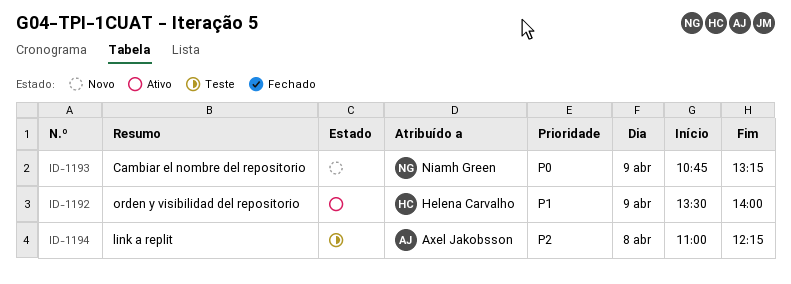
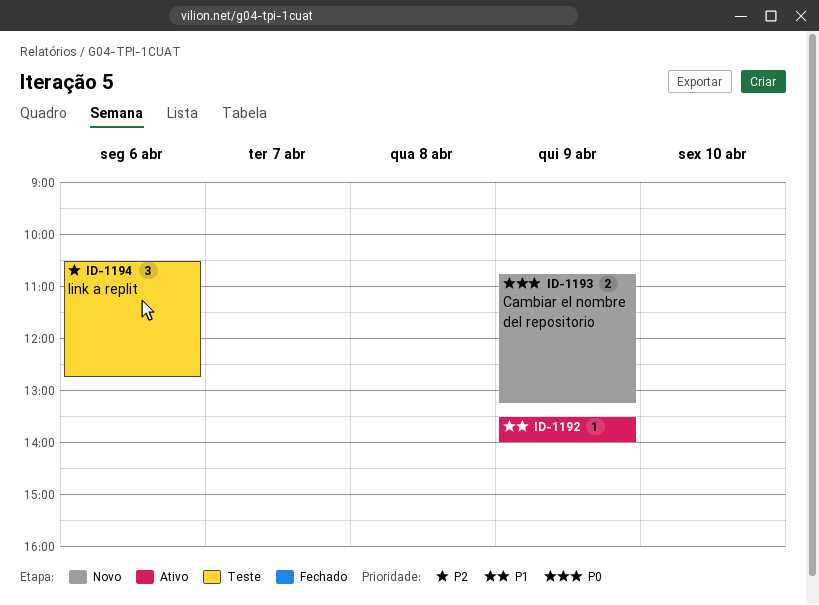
ID-1194, day: Apr 8 -> Apr 6
ID-1194, begins: 11:00 -> 10:30
ID-1194, ends: 12:15 -> 12:45

